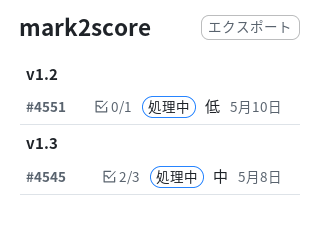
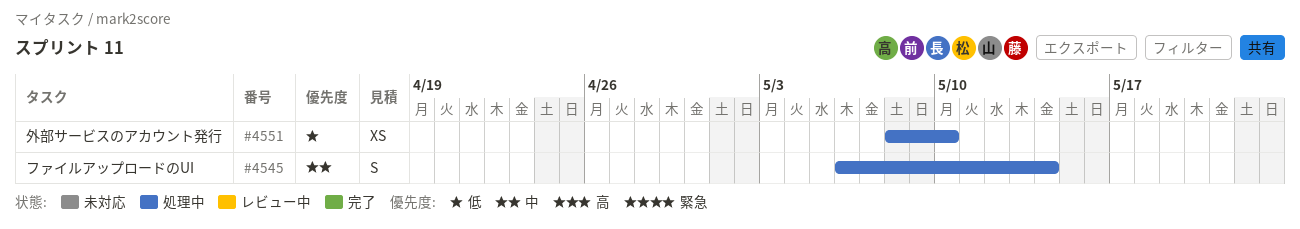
#4545, due: May 8 -> May 14

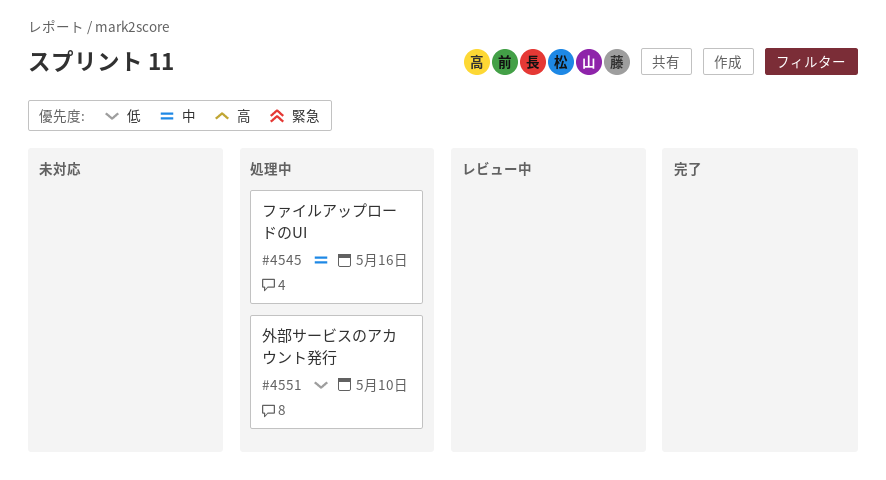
#4545, due: May 14 -> May 16

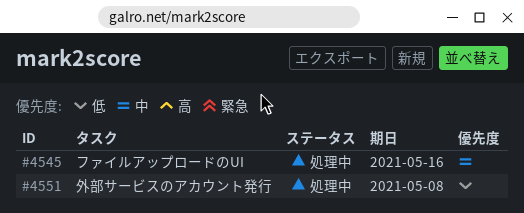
#4551, due: May 10 -> May 8

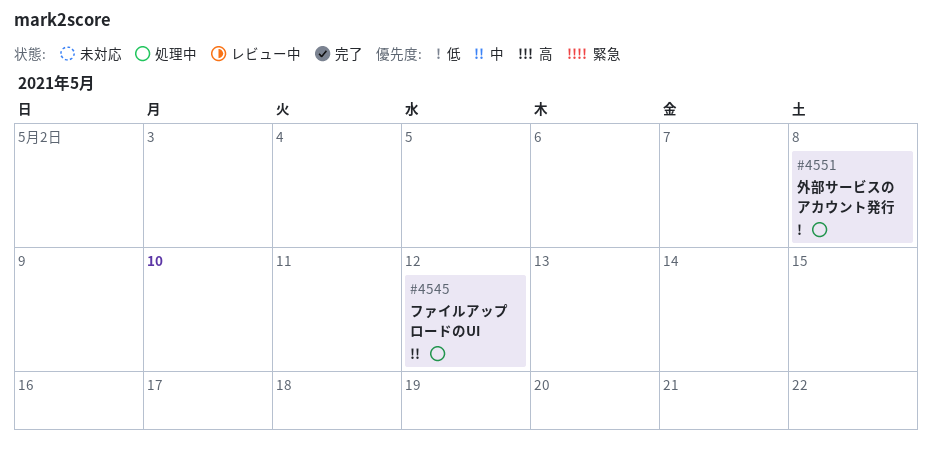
#4545, due: May 16 -> May 12

